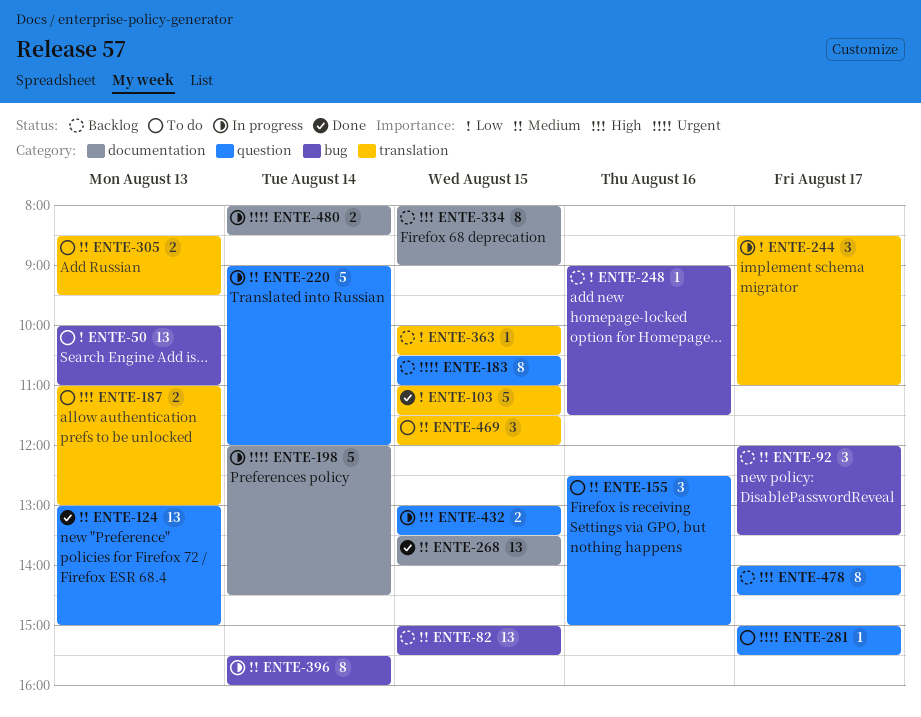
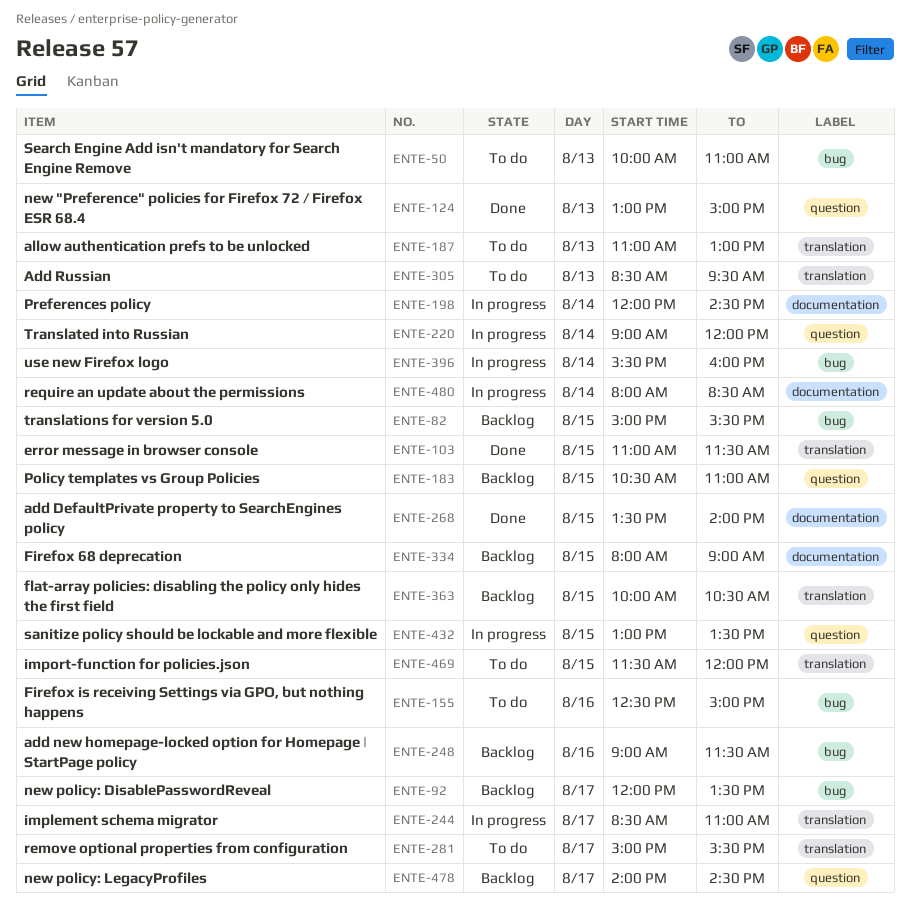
ENTE-155, label: question -> bug
ENTE-281, label: question -> translation

